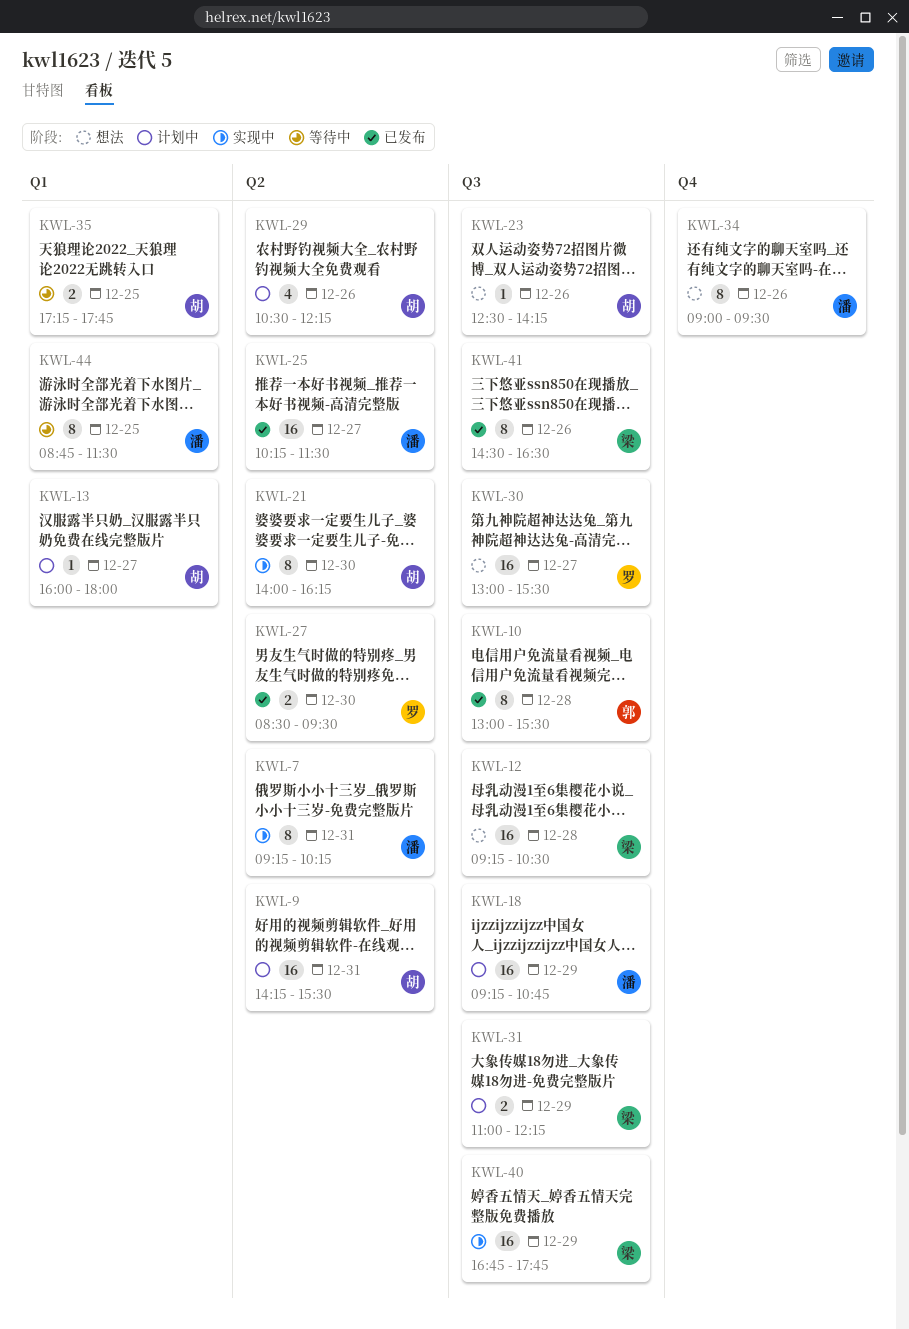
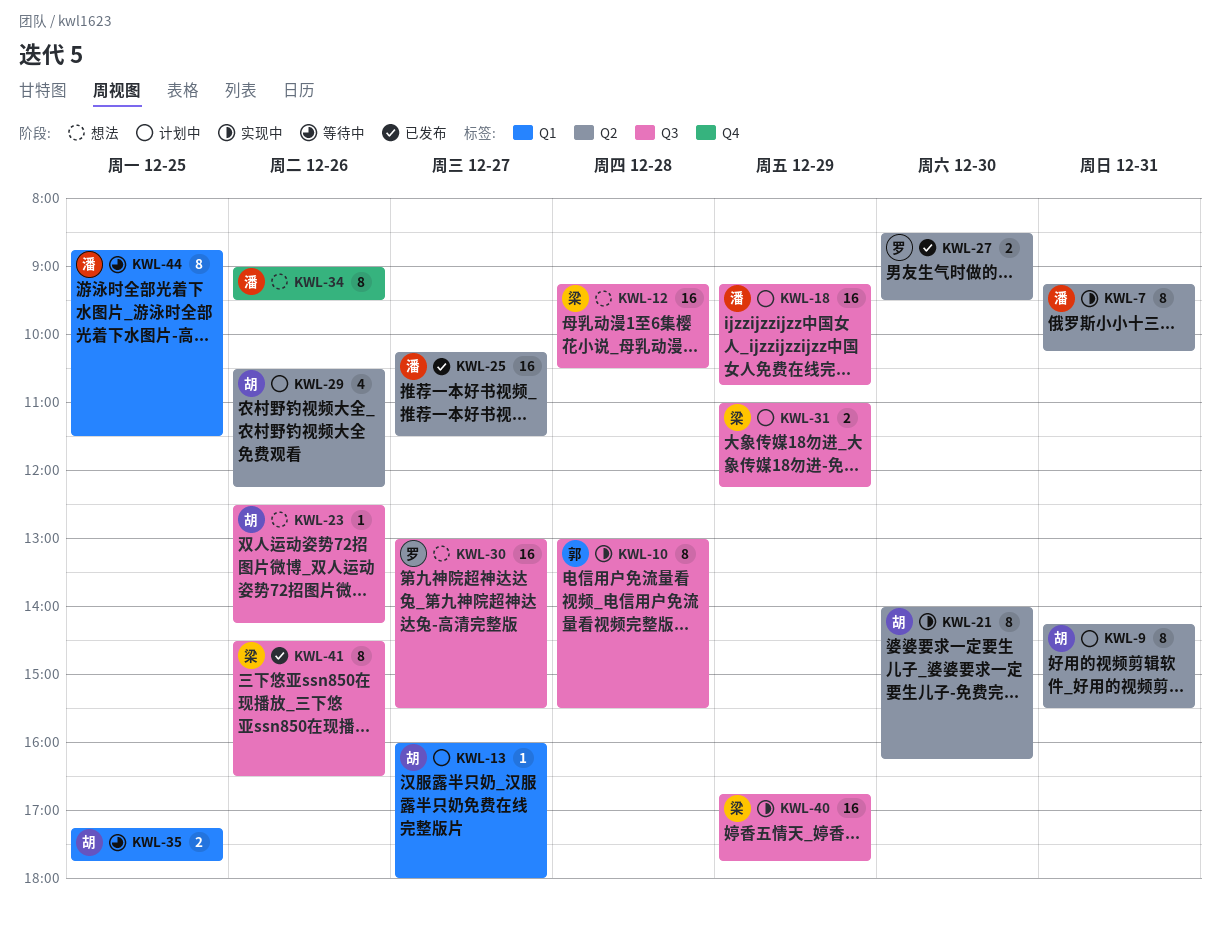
KWL-9, estimate: 16 -> 8
KWL-10, status: 已发布 -> 实现中

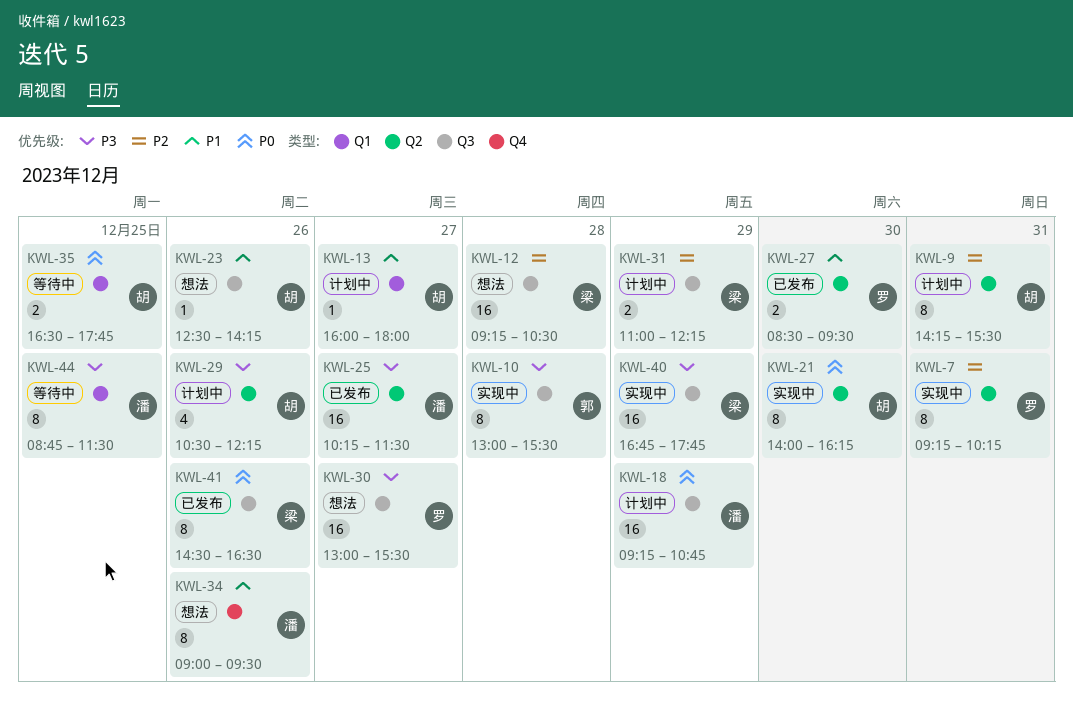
KWL-7, owner: 潘 -> 罗
KWL-35, begins: 17:15 -> 16:30

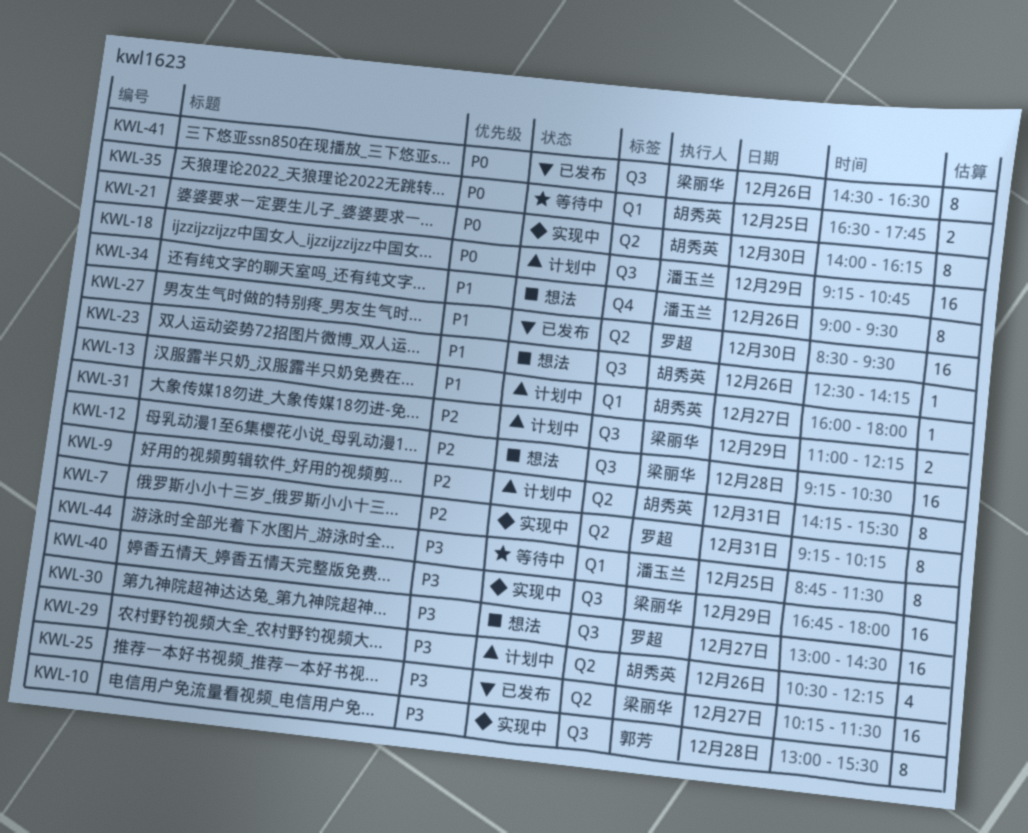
KWL-25, owner: 潘玉兰 -> 梁丽华
KWL-27, estimate: 2 -> 16
KWL-30, ends: 15:30 -> 14:30
KWL-40, ends: 17:45 -> 18:00

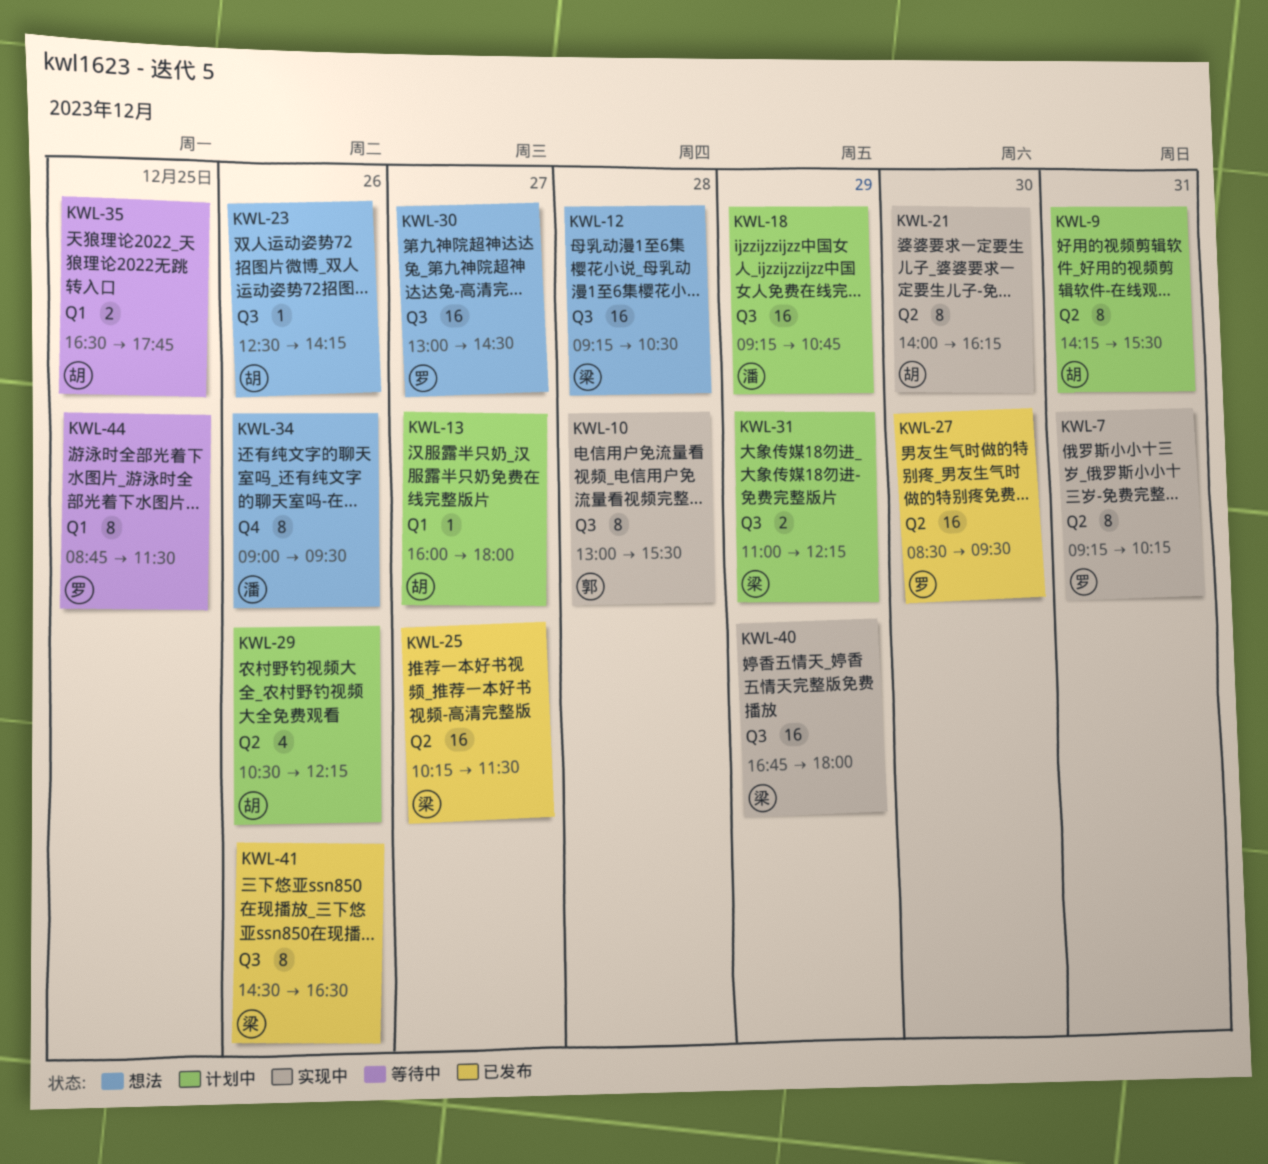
KWL-44, owner: 潘玉兰 -> 罗超

